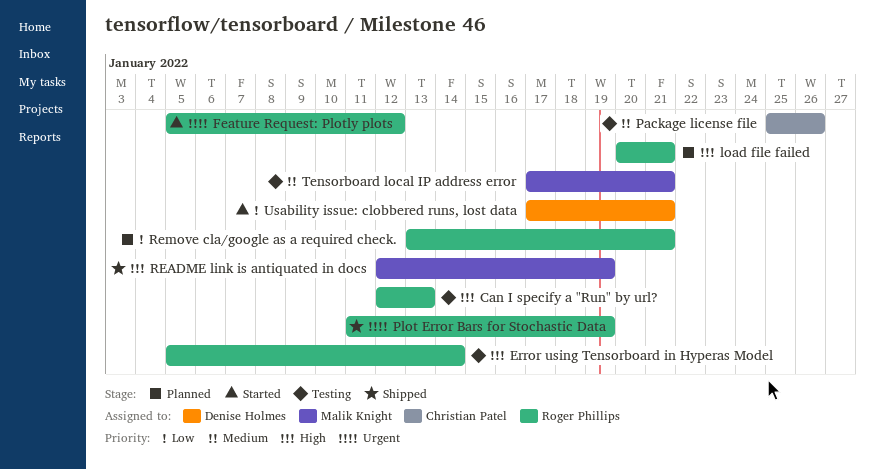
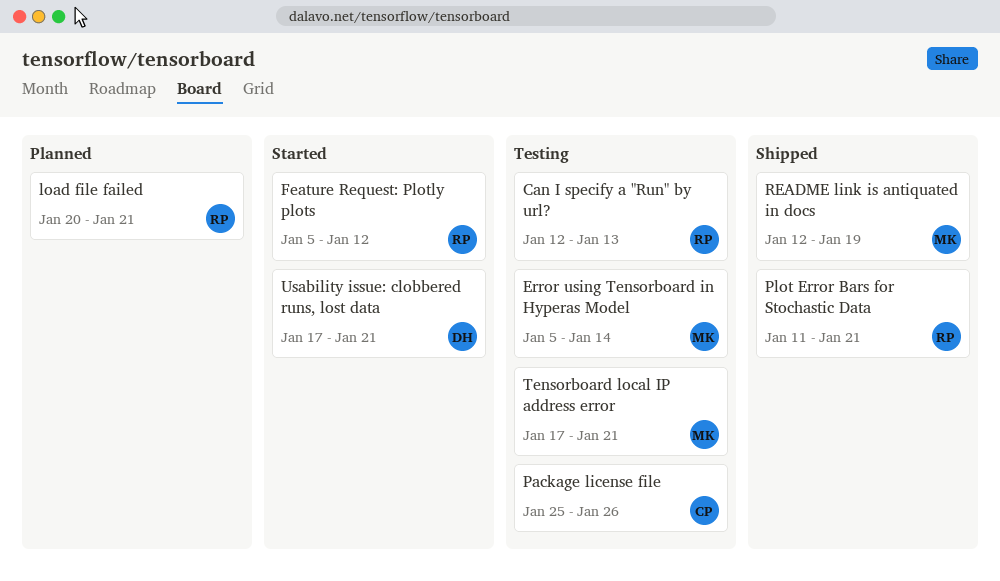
Error using Tensorboard in Hyperas Model, owner: Roger Phillips -> Malik Knight
Plot Error Bars for Stochastic Data, due: Jan 19 -> Jan 21
Remove cla/google as a required check.: present -> none

